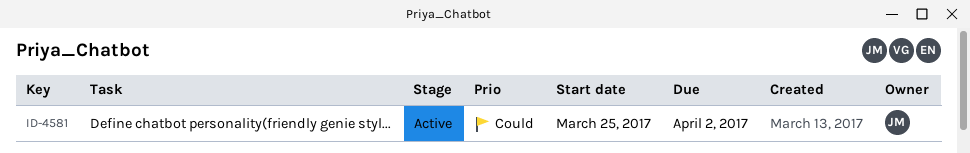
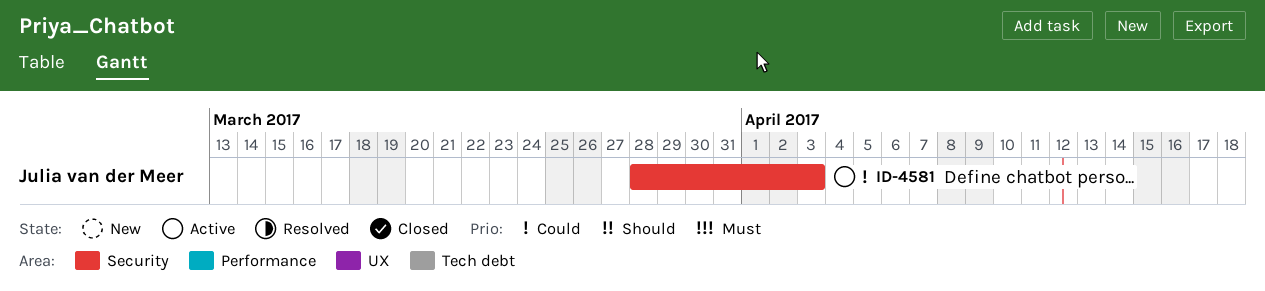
ID-4581, start: Mar 25 -> Mar 28
ID-4581, due: Apr 2 -> Apr 3

